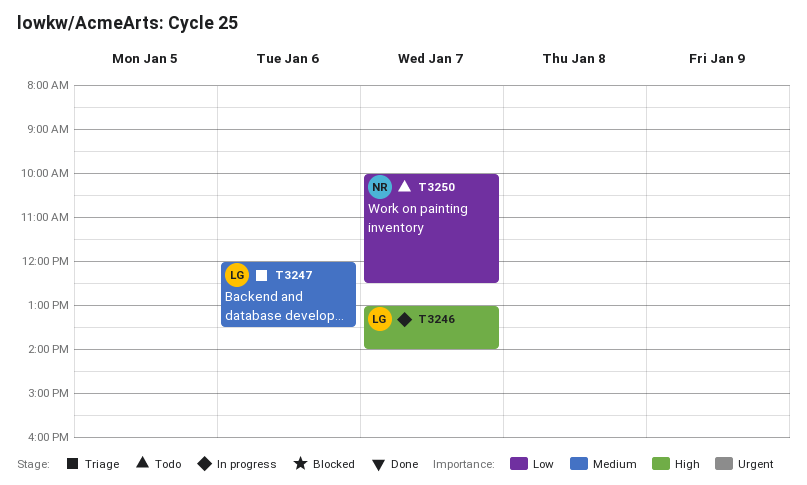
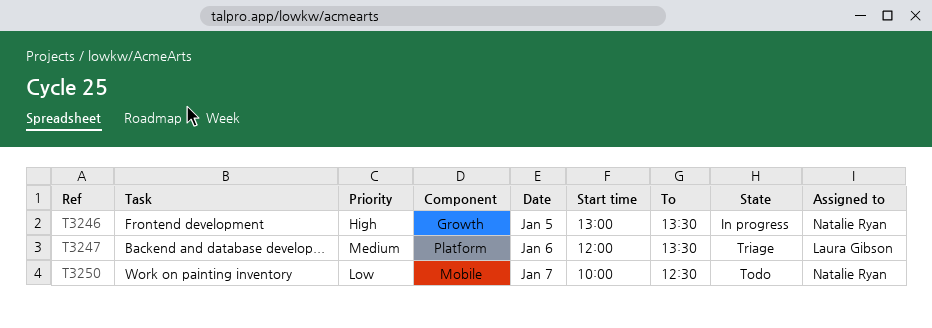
T3246, owner: Laura Gibson -> Natalie Ryan
T3246, day: Jan 7 -> Jan 5
T3246, ends: 14:00 -> 13:30

